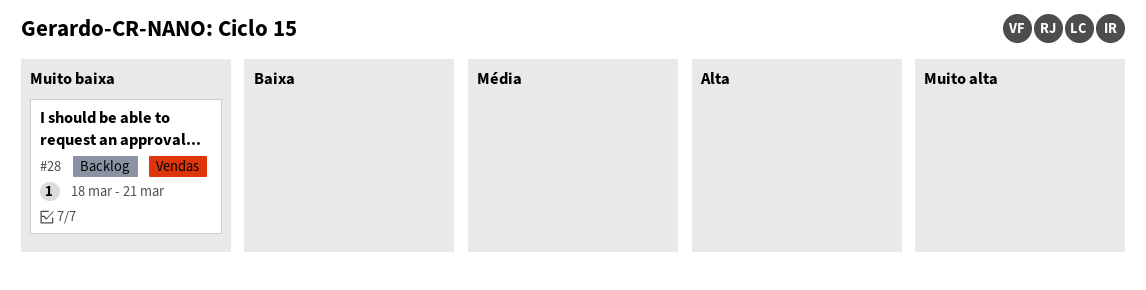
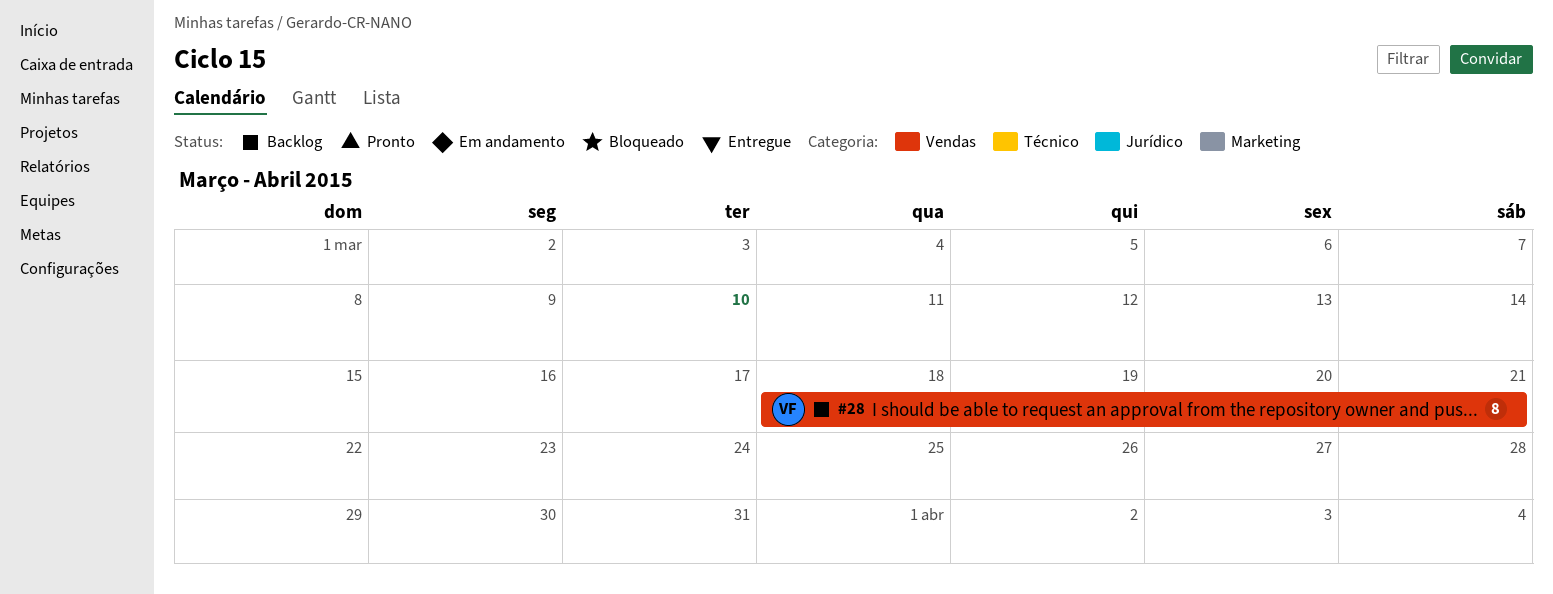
#28, estimate: 1 -> 8

